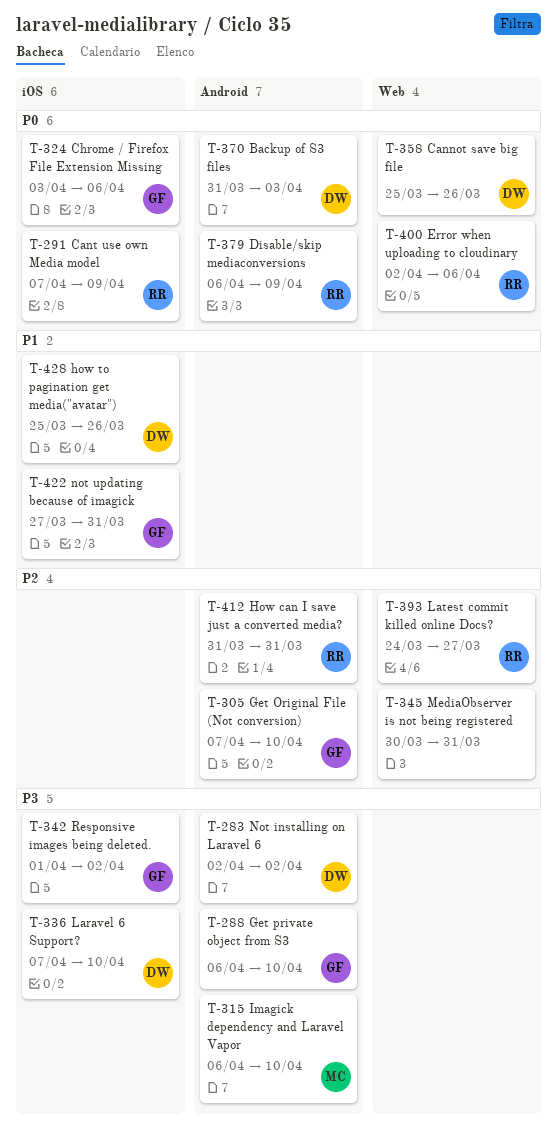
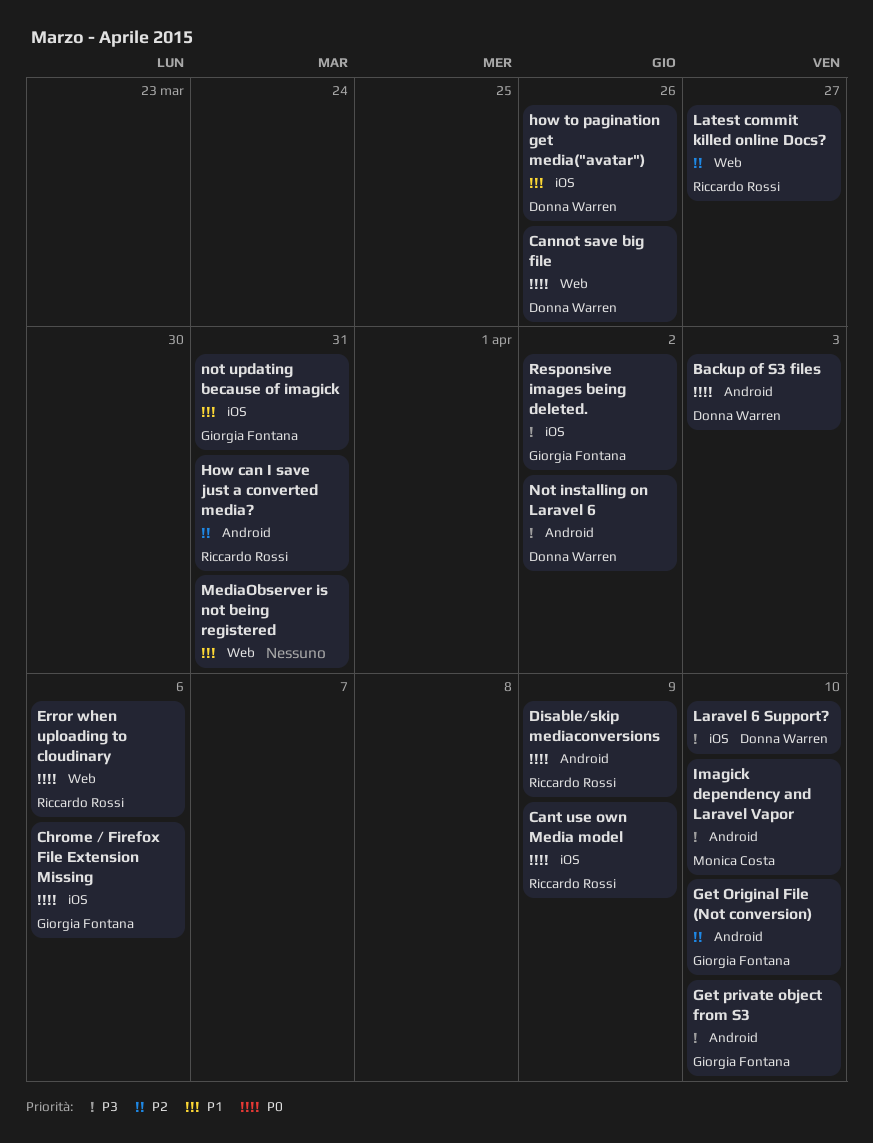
MediaObserver is not being registered, priority: P2 -> P1

